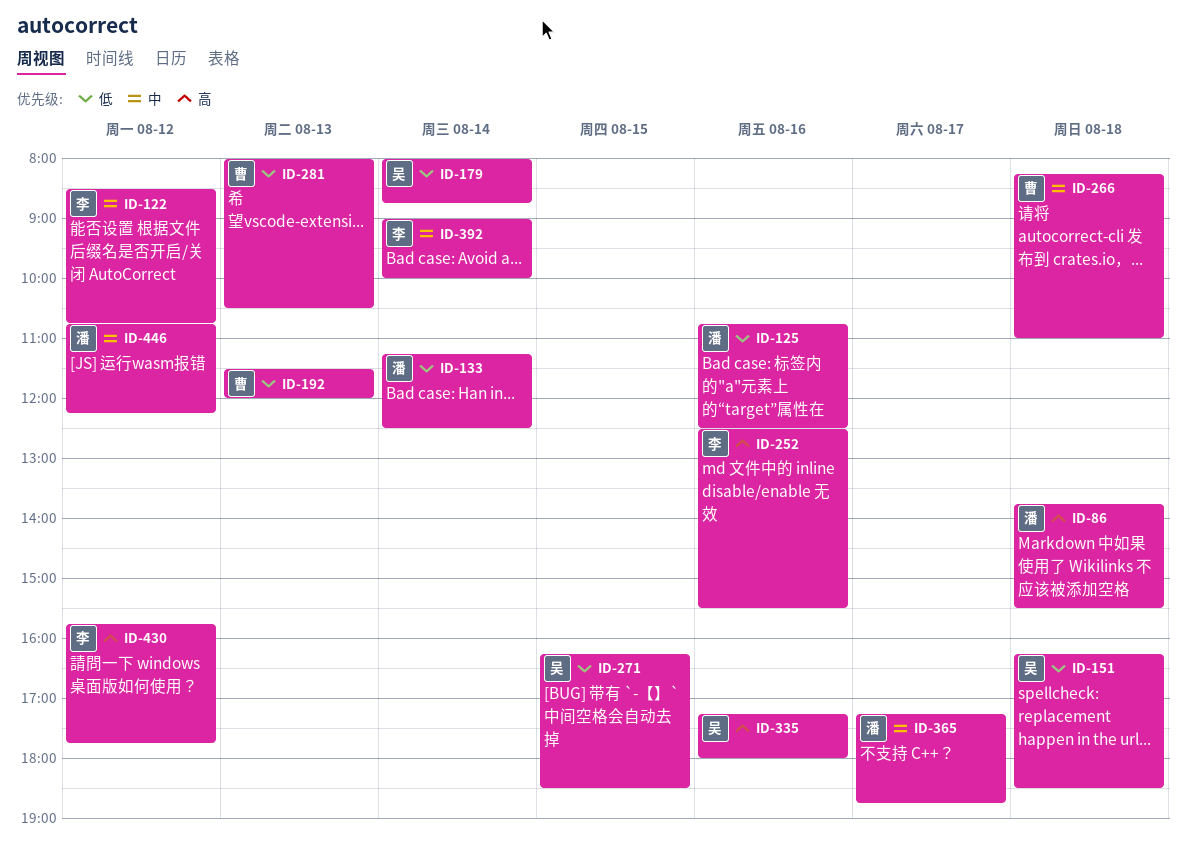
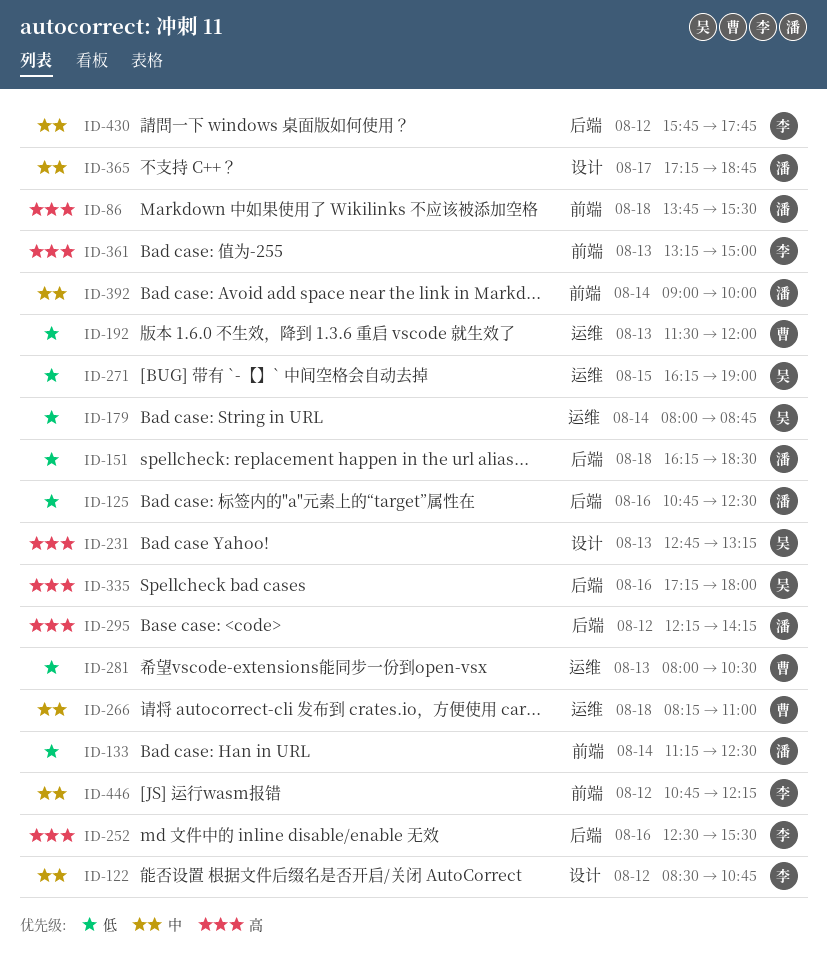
ID-151, owner: 吴 -> 潘
ID-231: none -> present
ID-271, ends: 18:30 -> 19:00
ID-295: none -> present
ID-361: none -> present
ID-392, owner: 李 -> 潘
ID-430, priority: 高 -> 中
ID-446, owner: 潘 -> 李

